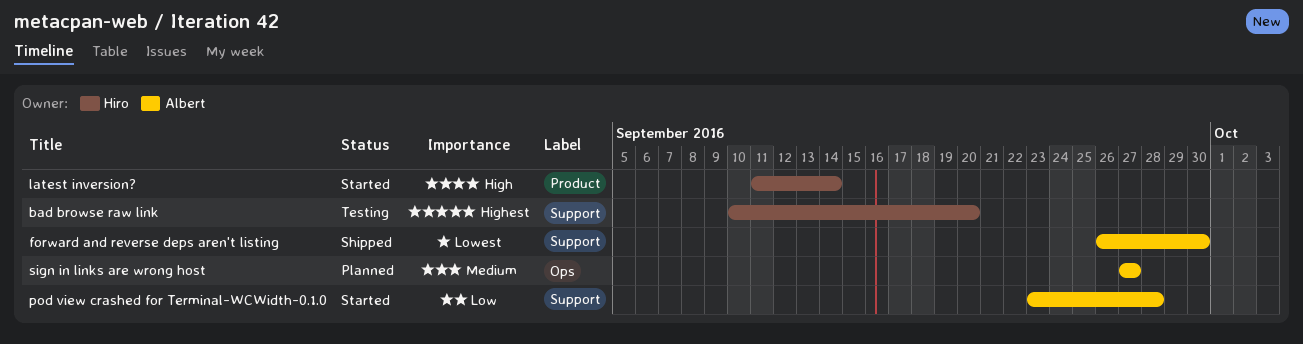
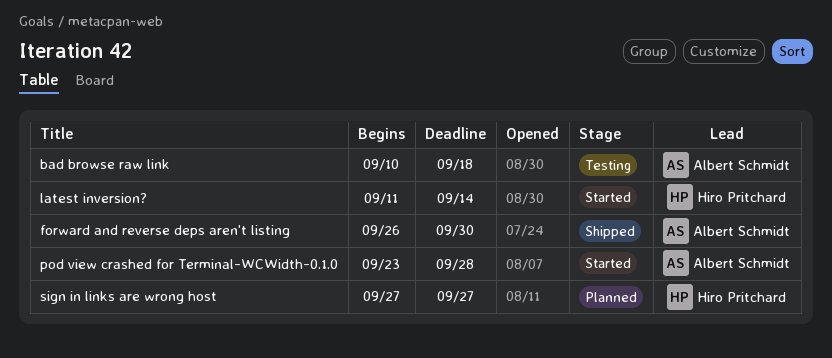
bad browse raw link, owner: Hiro Pritchard -> Albert Schmidt
bad browse raw link, due: Sep 20 -> Sep 18
sign in links are wrong host, owner: Albert Schmidt -> Hiro Pritchard

